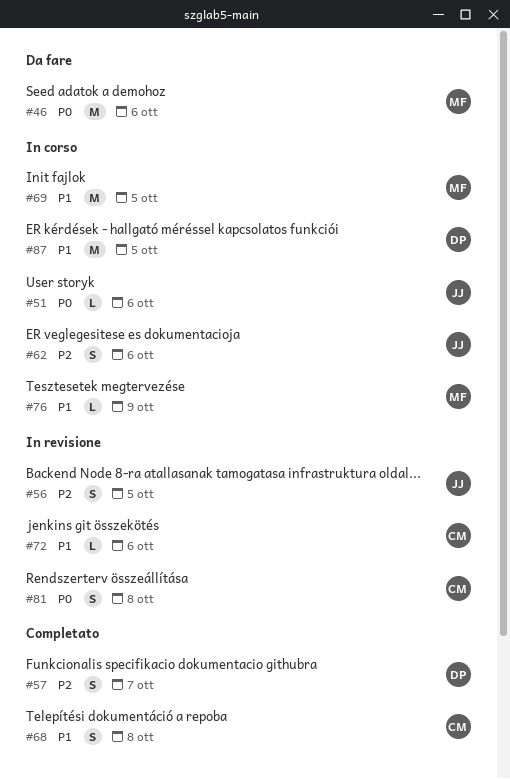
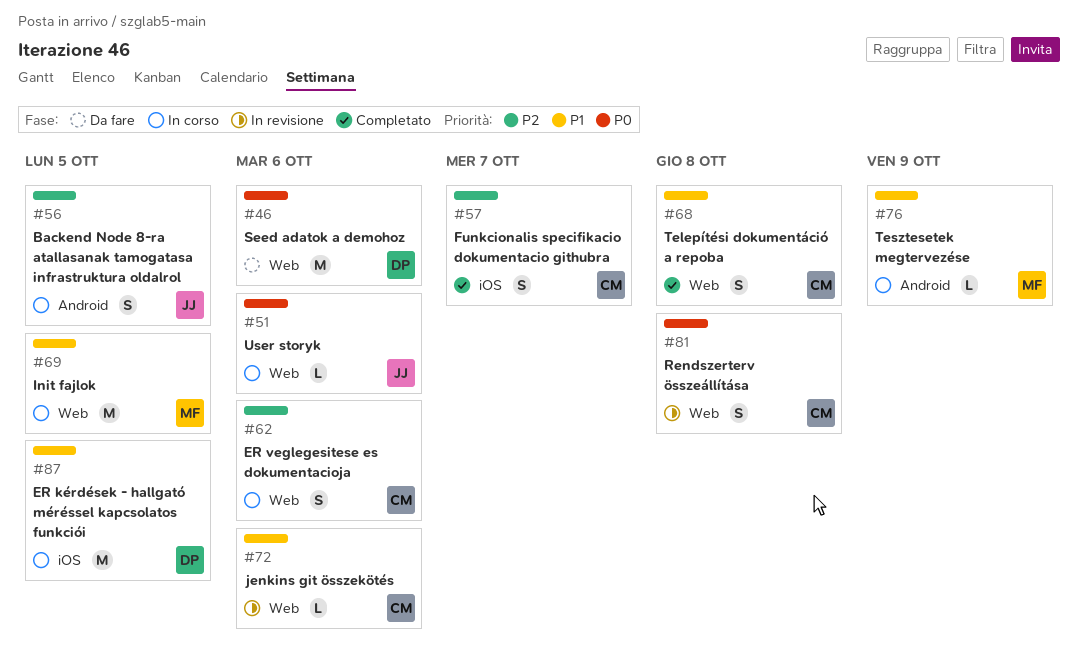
#46, owner: MF -> DP
#56, status: In revisione -> In corso
#57, owner: DP -> CM
#62, owner: JJ -> CM

